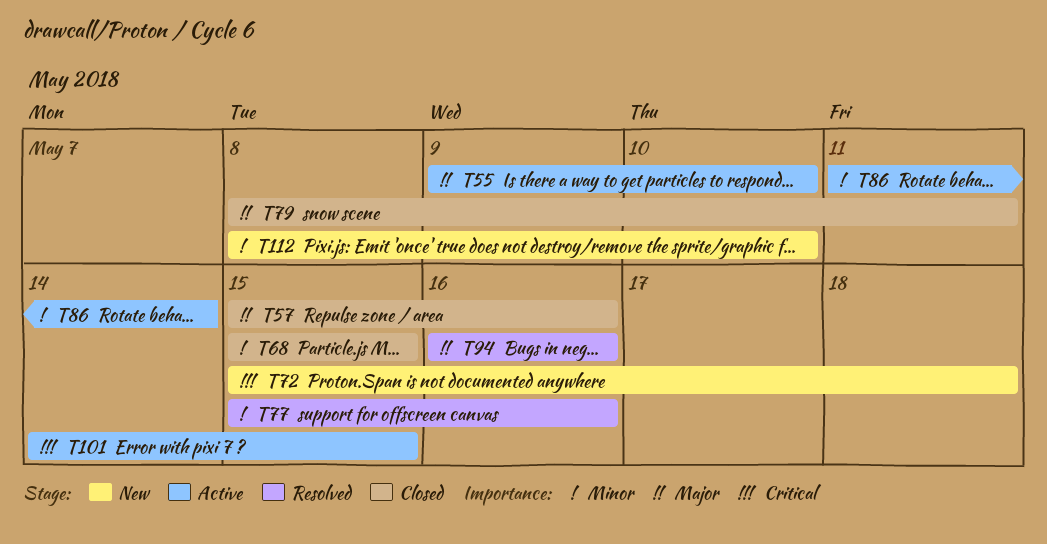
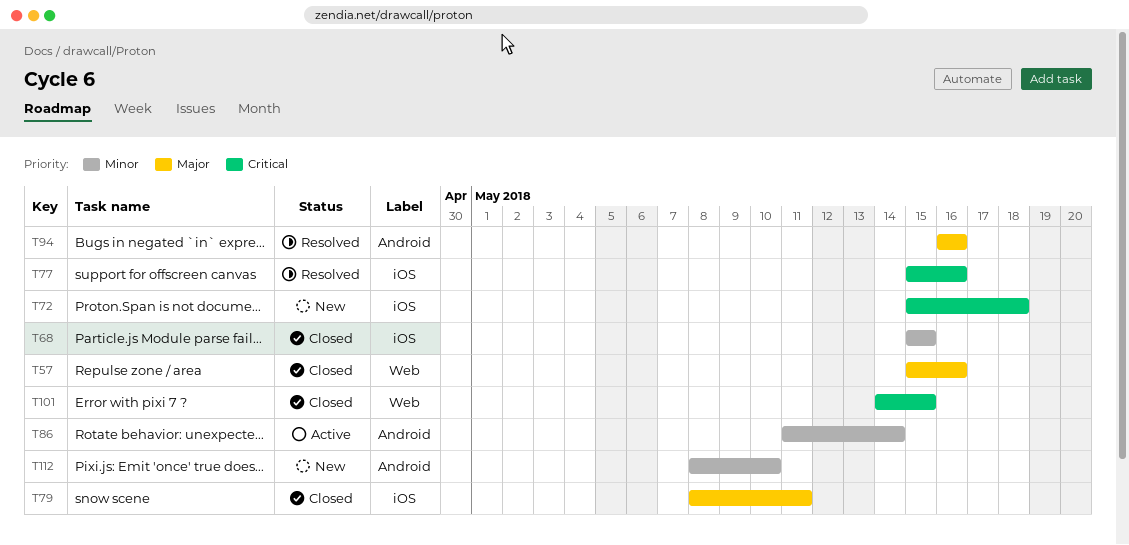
T55: present -> none
T77, priority: Minor -> Critical
T101, status: Active -> Closed

